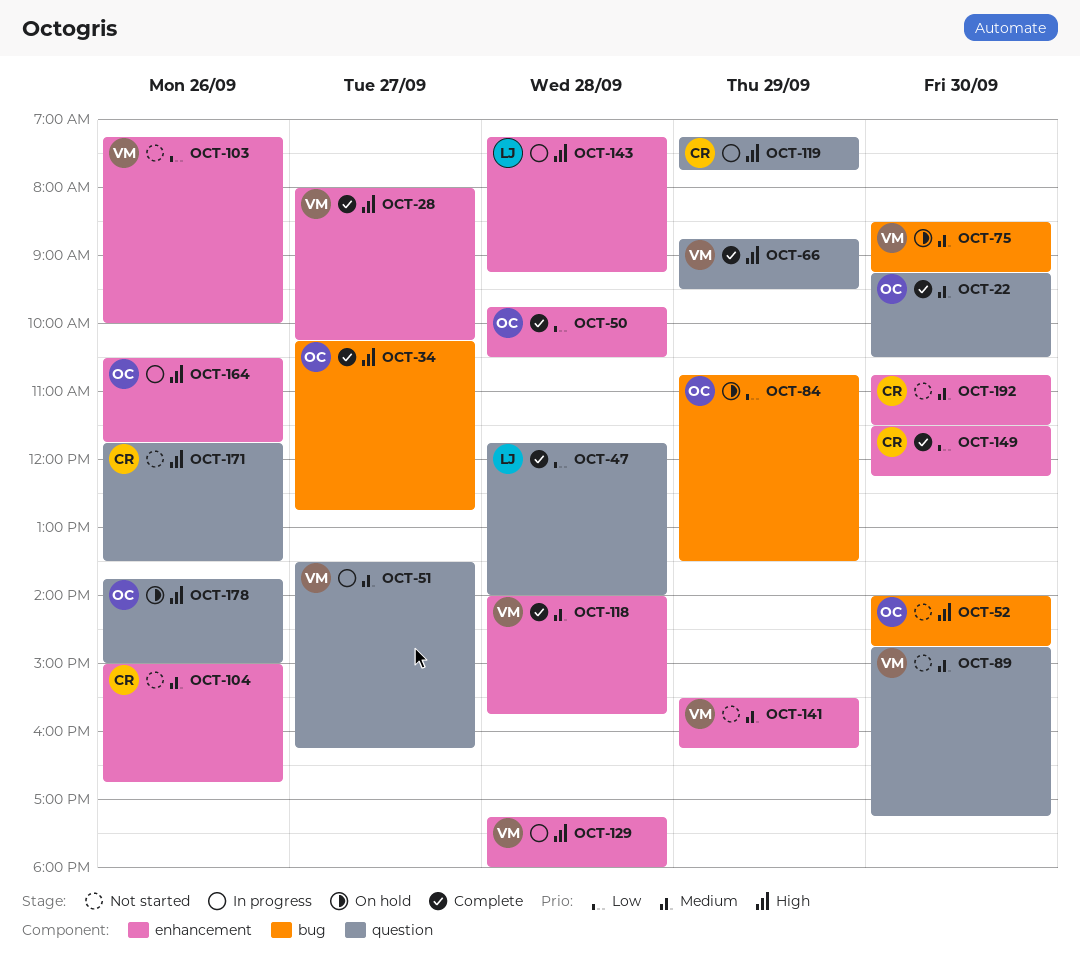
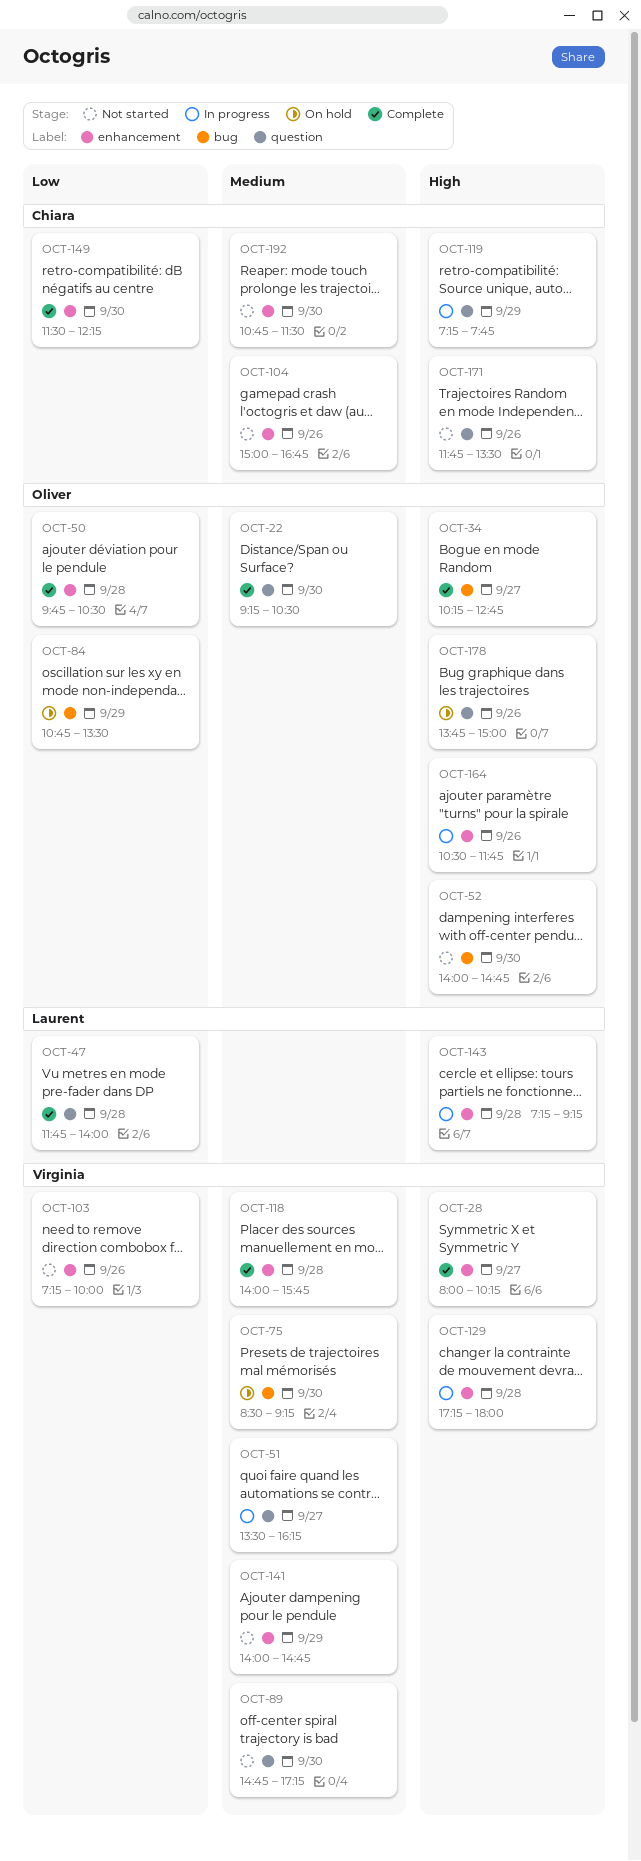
OCT-66: present -> none
OCT-141, begins: 15:30 -> 14:00
OCT-141, ends: 16:15 -> 14:45

